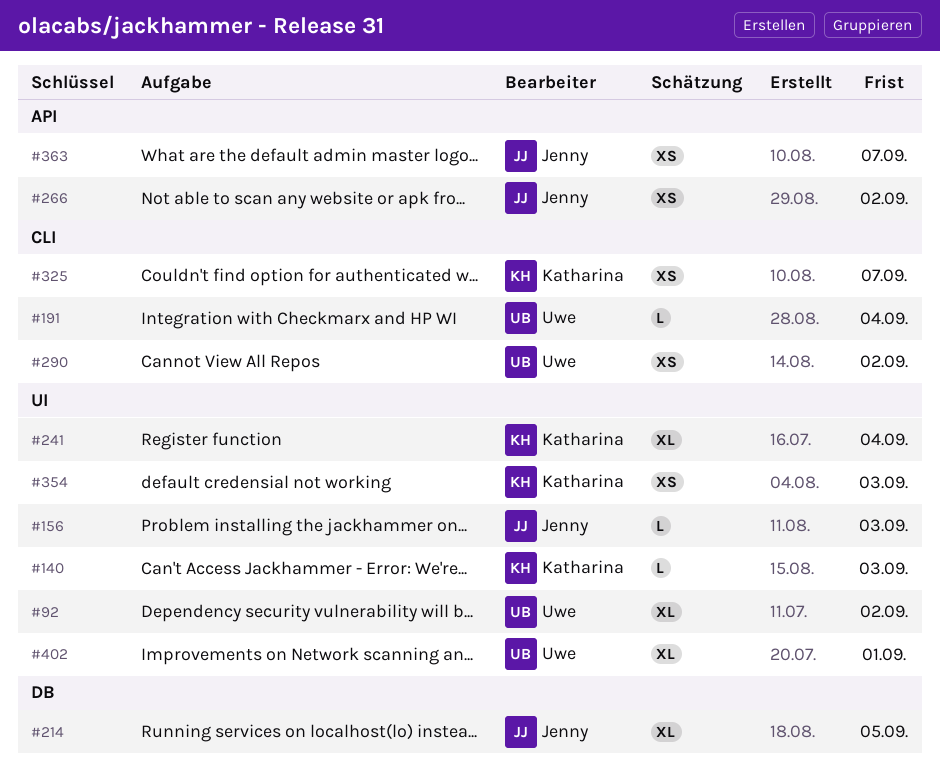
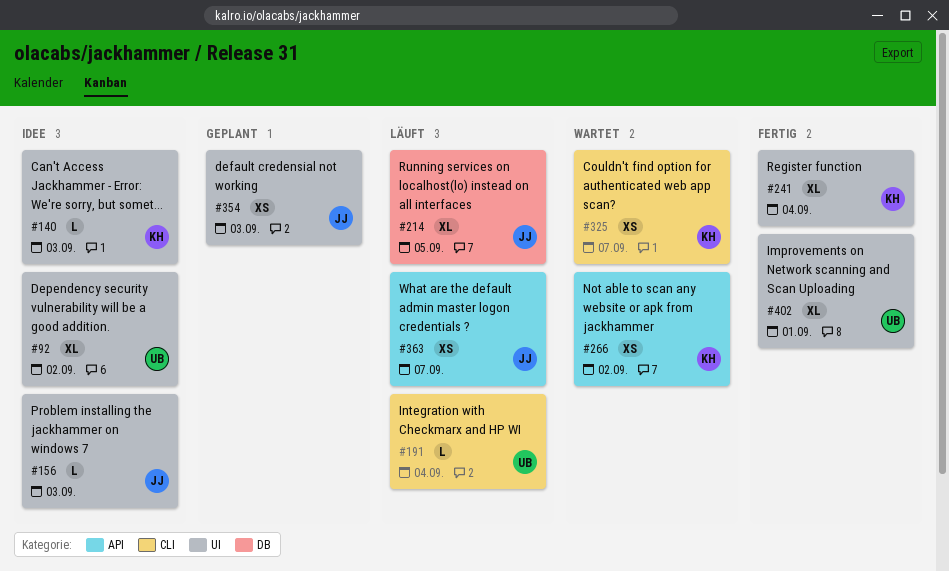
#266, owner: Jenny -> Katharina
#290: present -> none
#354, owner: Katharina -> Jenny

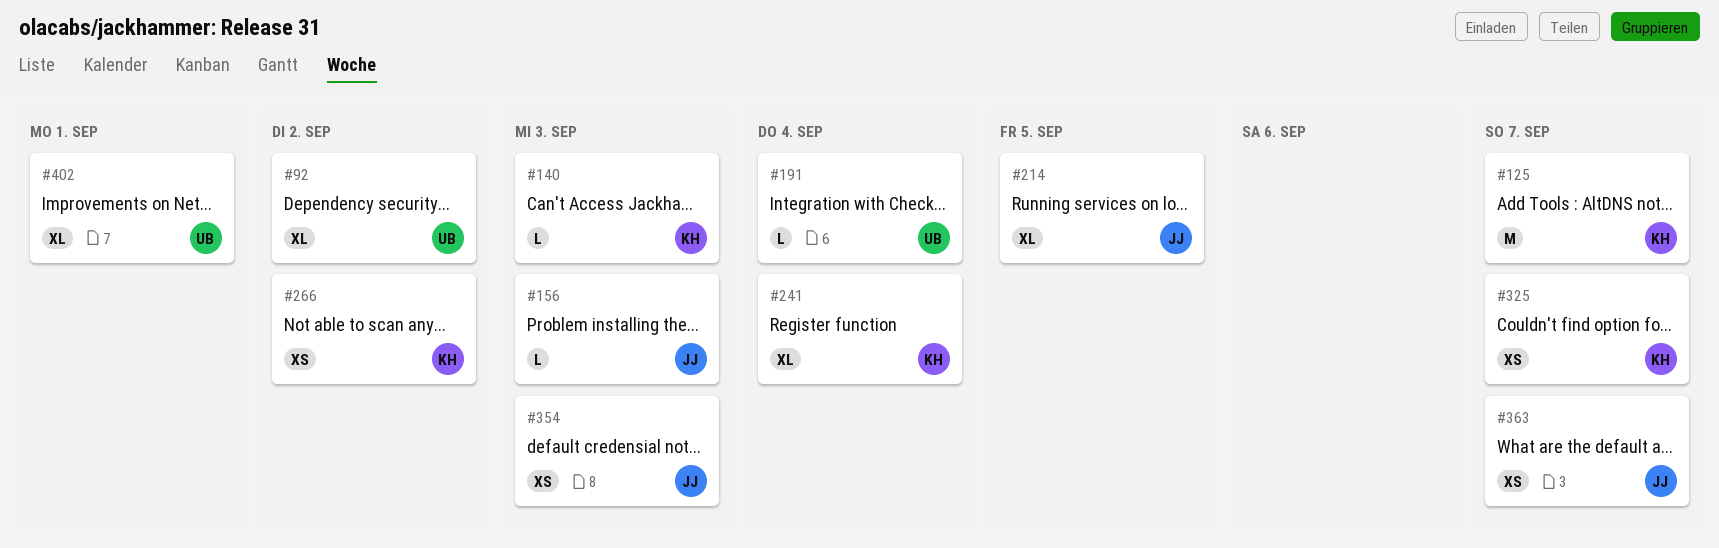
#125: none -> present

